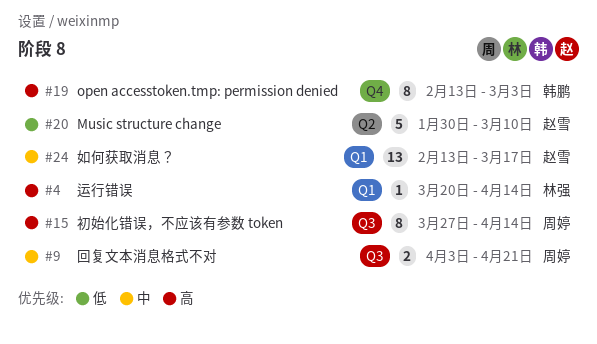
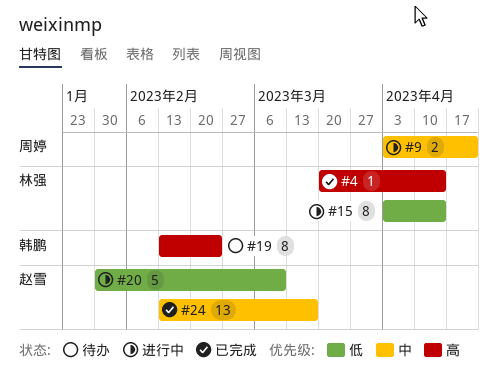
#15, owner: 周婷 -> 林强
#15, priority: 高 -> 低
#15, start: Mar 27 -> Apr 3
#19, due: Mar 3 -> Feb 24

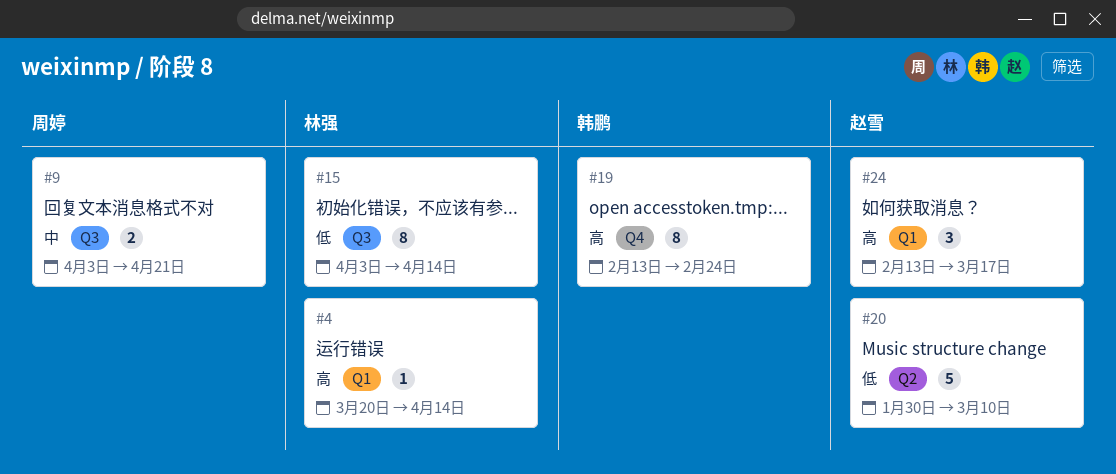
#24, priority: 中 -> 高
#24, estimate: 13 -> 3

